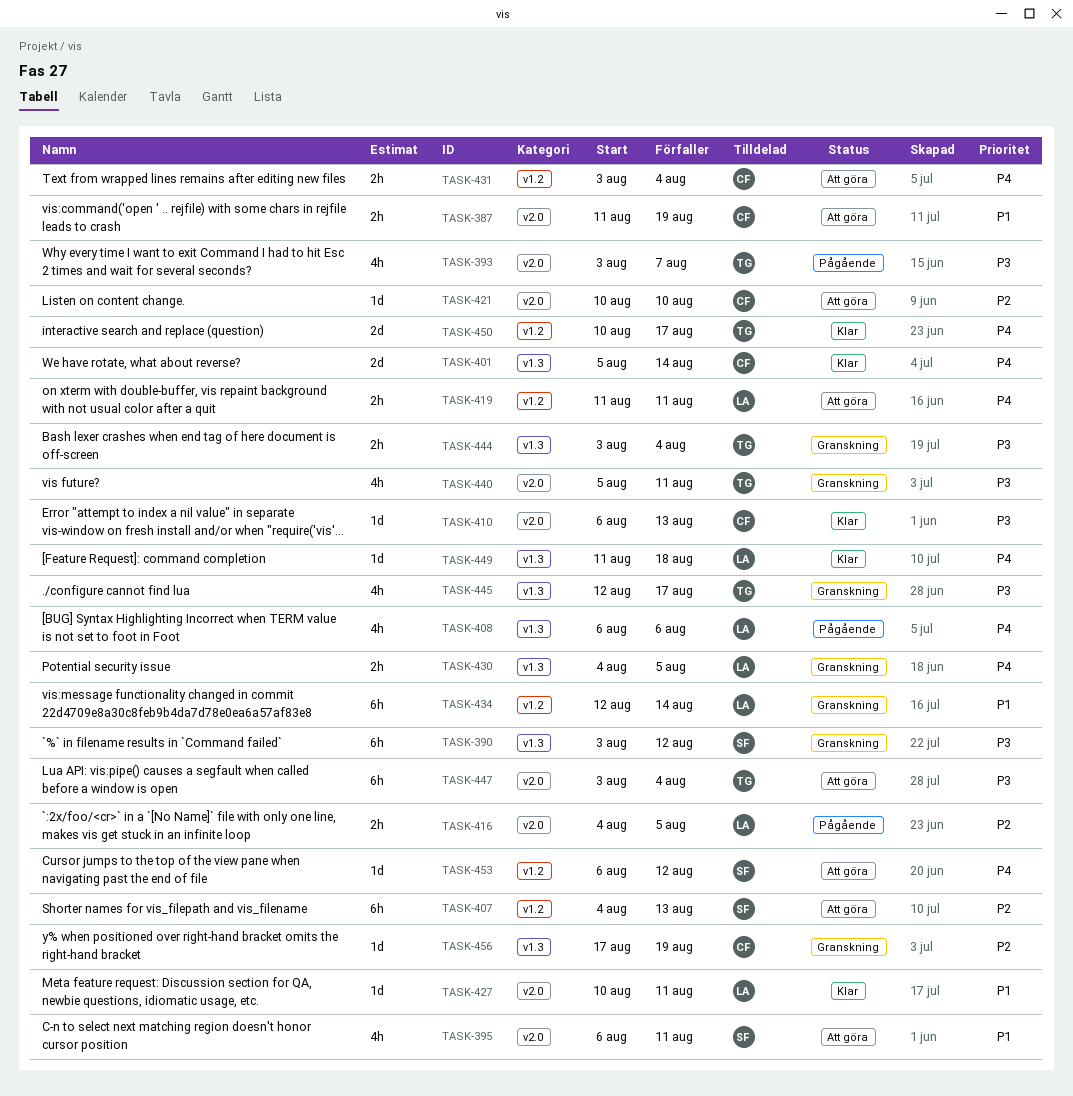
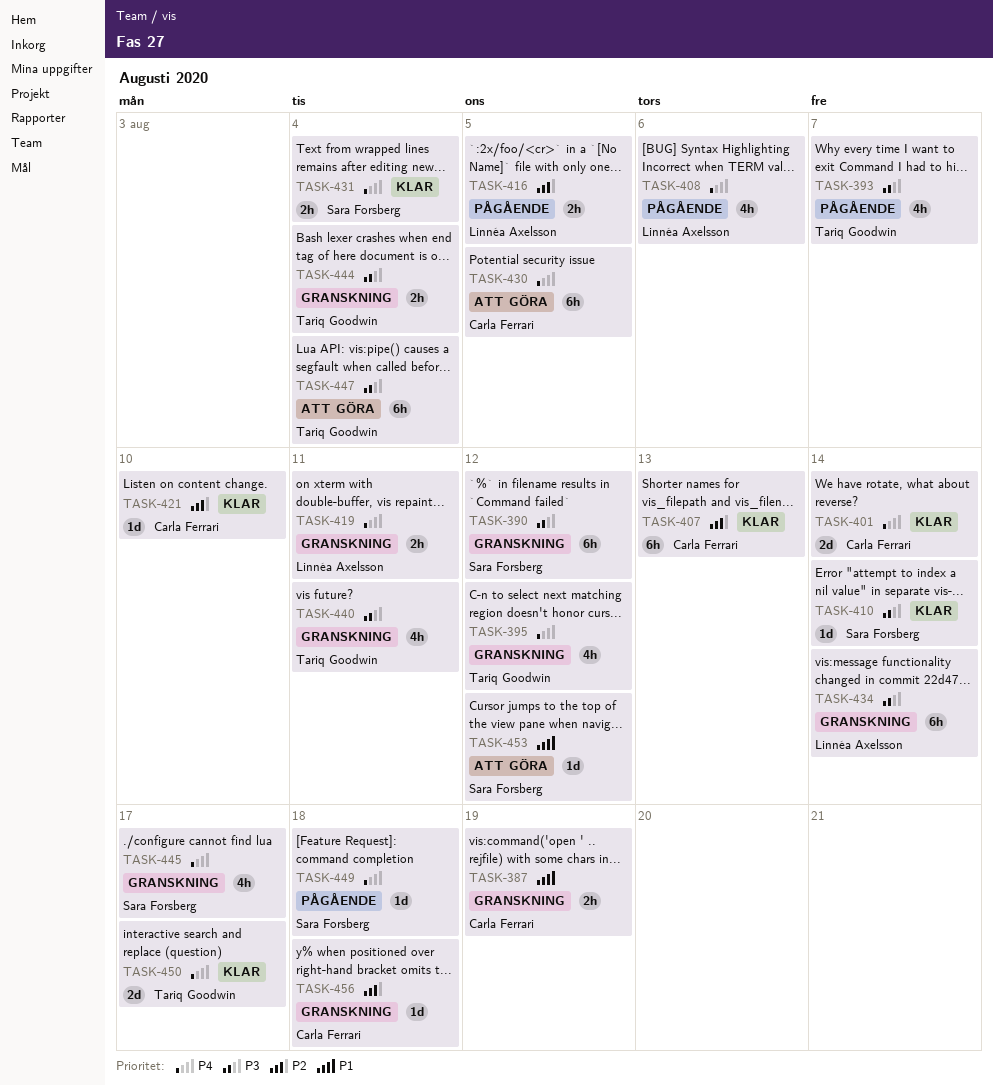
TASK-387, status: Att göra -> Granskning
TASK-395, status: Att göra -> Granskning
TASK-395, owner: Sara Forsberg -> Tariq Goodwin
TASK-395, priority: P1 -> P4
TASK-395, due: Aug 11 -> Aug 12
TASK-407, status: Att göra -> Klar
TASK-407, owner: Sara Forsberg -> Carla Ferrari
TASK-410, owner: Carla Ferrari -> Sara Forsberg
TASK-410, due: Aug 13 -> Aug 14
TASK-419, status: Att göra -> Granskning
TASK-421, status: Att göra -> Klar
TASK-427: present -> none
TASK-430, status: Granskning -> Att göra
TASK-430, owner: Linnéa Axelsson -> Carla Ferrari
TASK-430, estimate: 2h -> 6h
TASK-431, status: Att göra -> Klar
TASK-431, owner: Carla Ferrari -> Sara Forsberg
TASK-434, priority: P1 -> P3
TASK-445, owner: Tariq Goodwin -> Sara Forsberg
TASK-445, priority: P3 -> P4
TASK-449, status: Klar -> Pågående
TASK-449, owner: Linnéa Axelsson -> Sara Forsberg
TASK-453, priority: P4 -> P1
TASK-456, due: Aug 19 -> Aug 18

